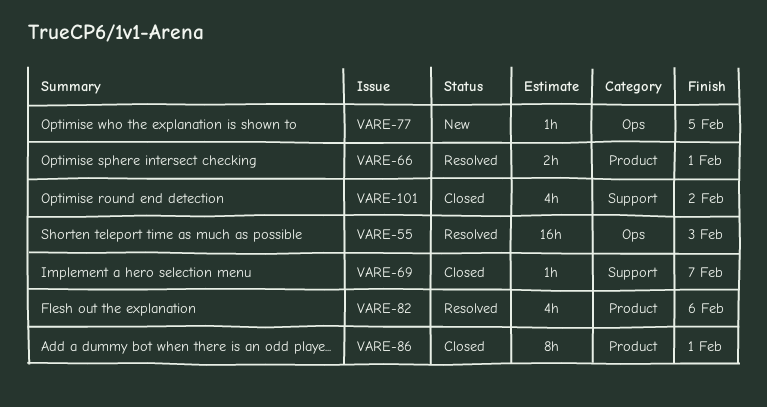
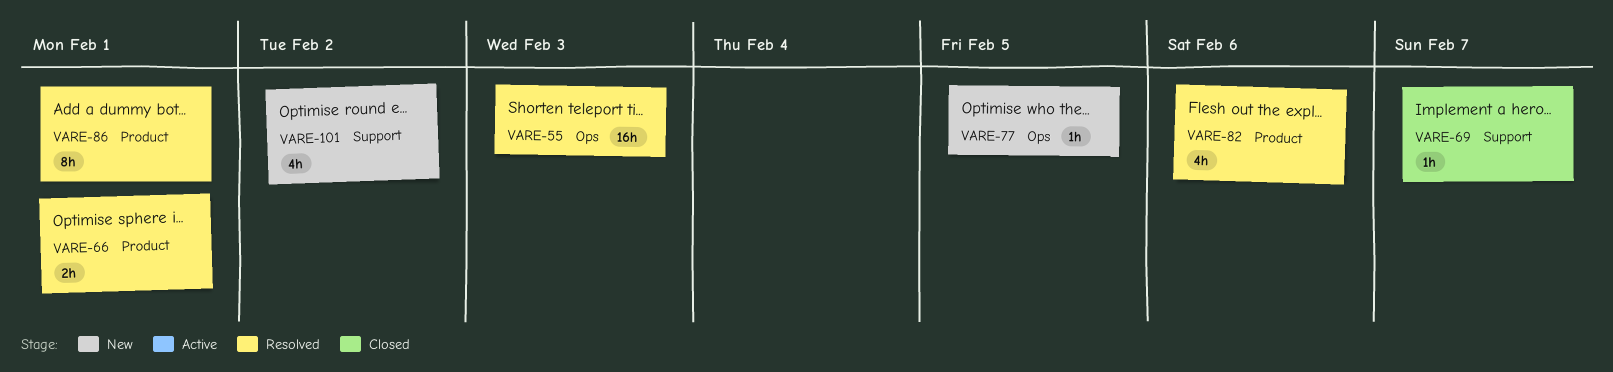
VARE-86, status: Closed -> Resolved
VARE-101, status: Closed -> New

